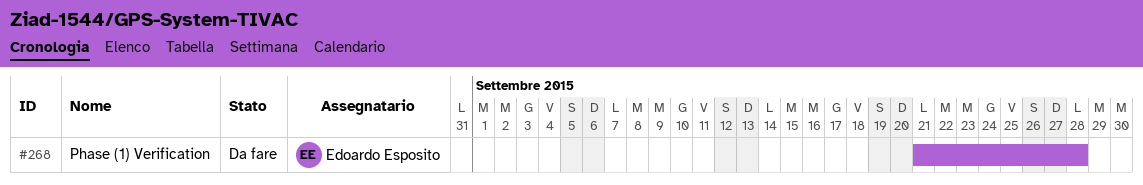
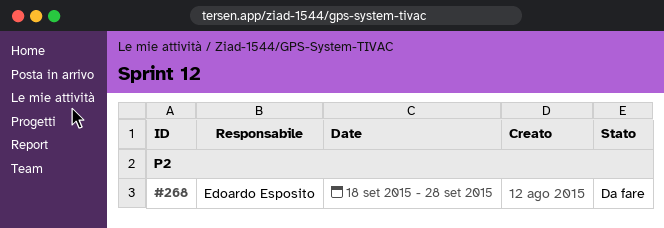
#268, start: Sep 21 -> Sep 18

